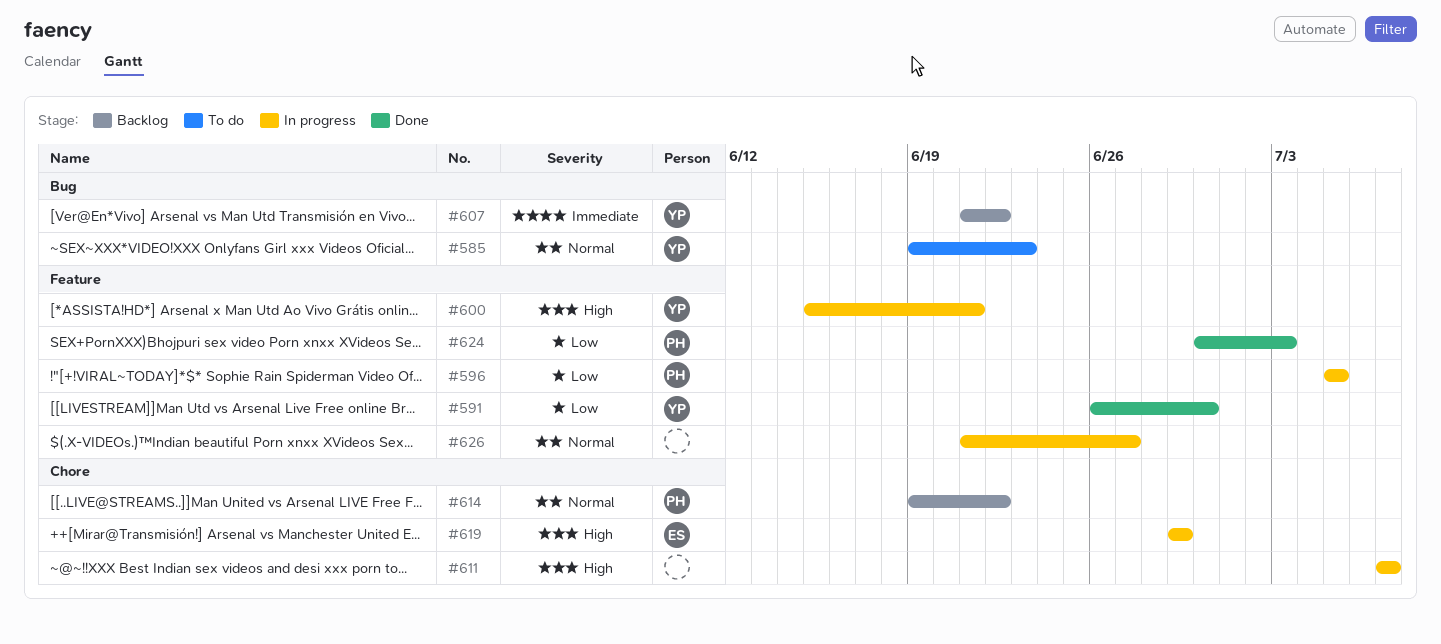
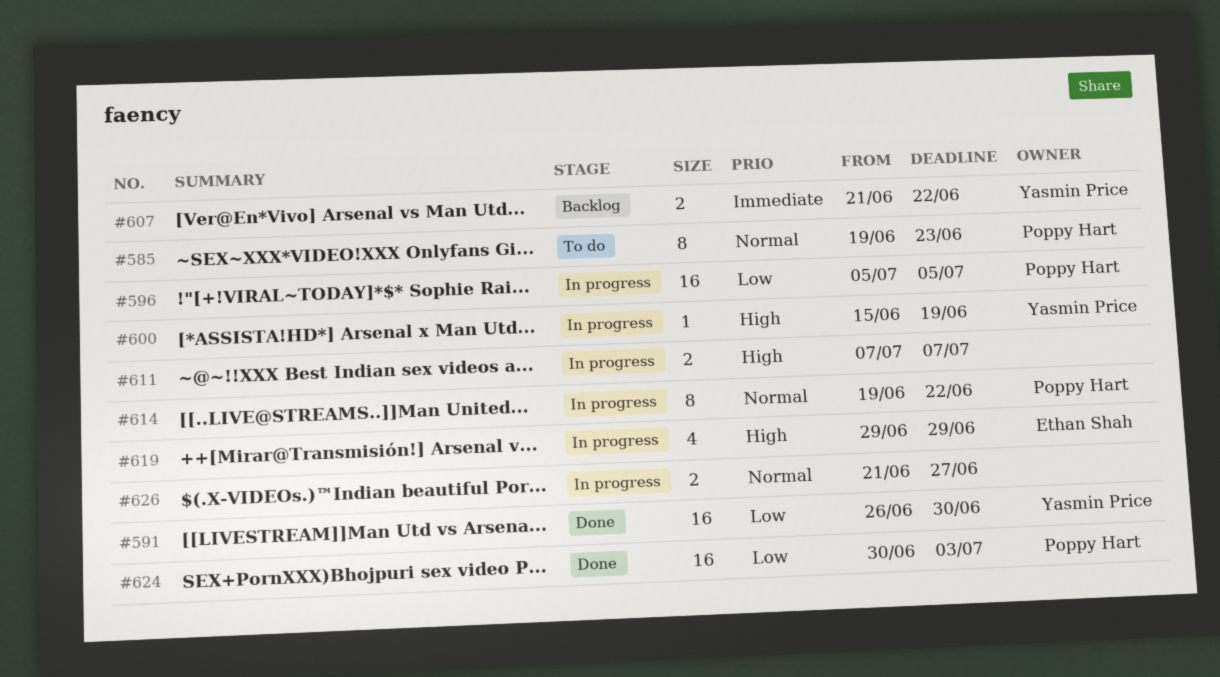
#585, owner: Yasmin Price -> Poppy Hart
#600, due: Jun 21 -> Jun 19
#614, status: Backlog -> In progress

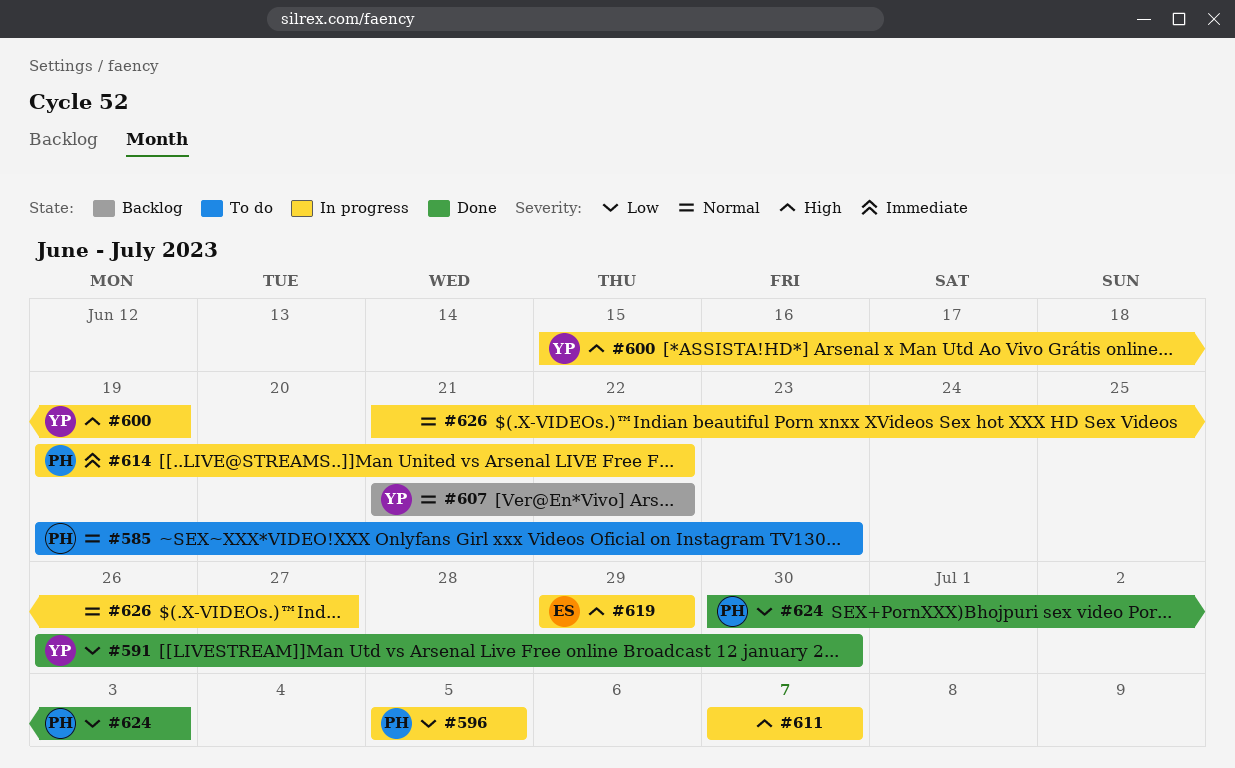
#607, priority: Immediate -> Normal
#614, priority: Normal -> Immediate

